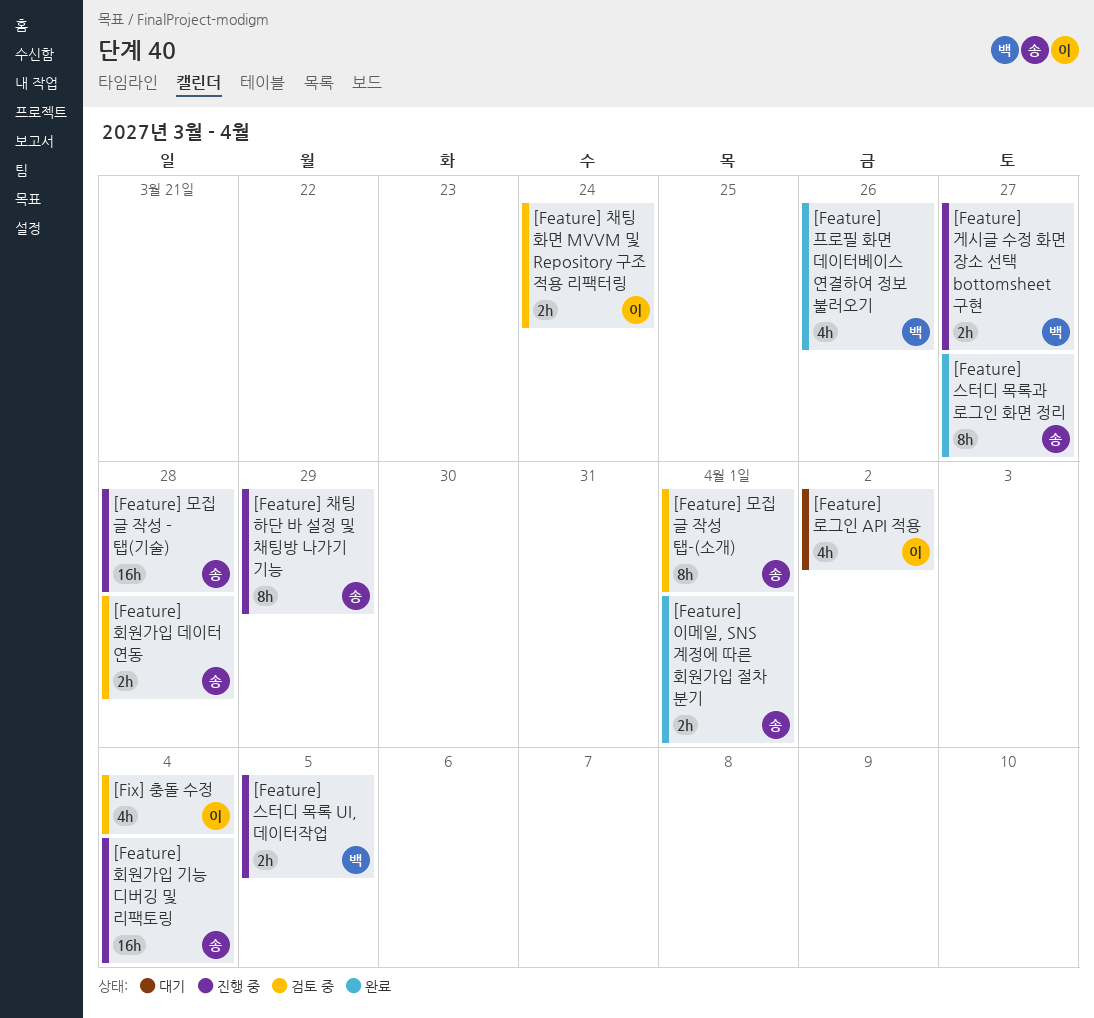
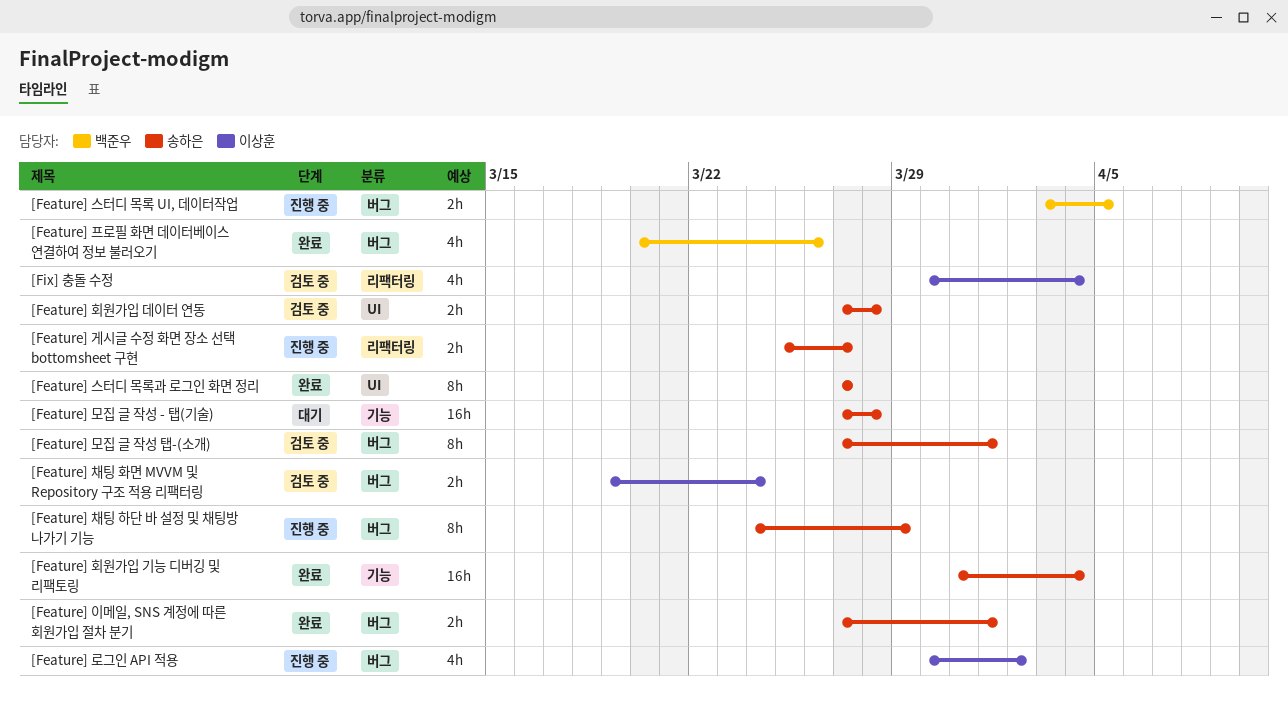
[Feature] 게시글 수정 화면 장소 선택 bottomsheet 구현, owner: 백준우 -> 송하은
[Feature] 로그인 API 적용, status: 대기 -> 진행 중
[Feature] 모집 글 작성 - 탭(기술), status: 진행 중 -> 대기
[Feature] 회원가입 기능 디버깅 및 리팩토링, status: 진행 중 -> 완료

